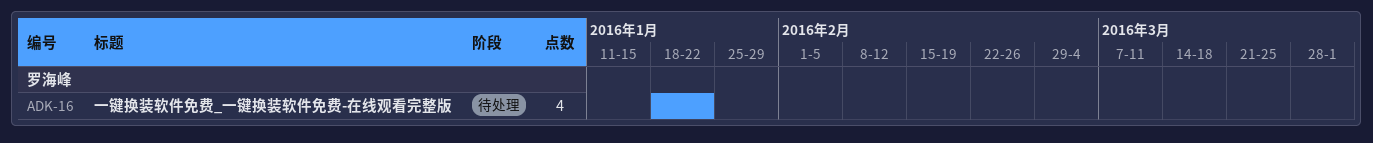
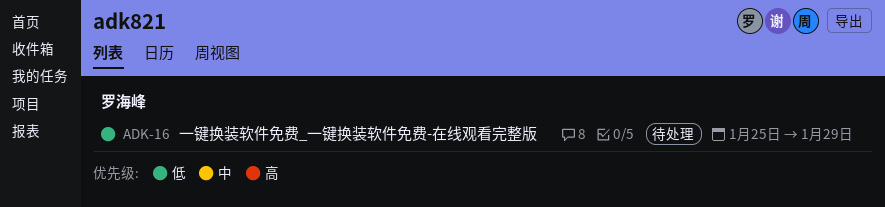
ADK-16, start: Jan 18 -> Jan 25
ADK-16, due: Jan 22 -> Jan 29

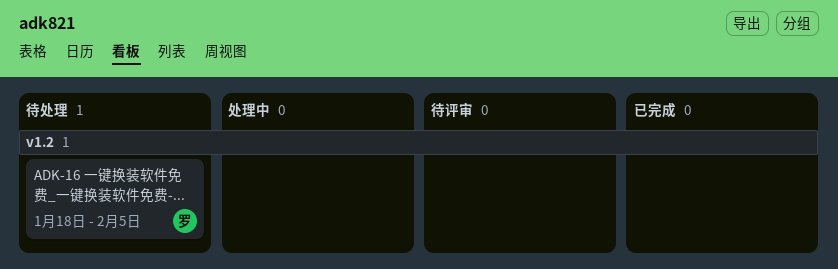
ADK-16, start: Jan 25 -> Jan 18
ADK-16, due: Jan 29 -> Feb 5

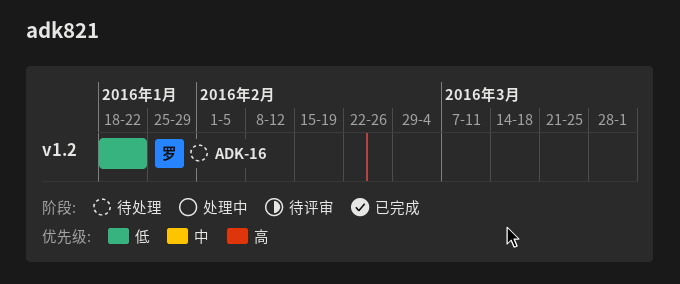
ADK-16, due: Feb 5 -> Jan 22

